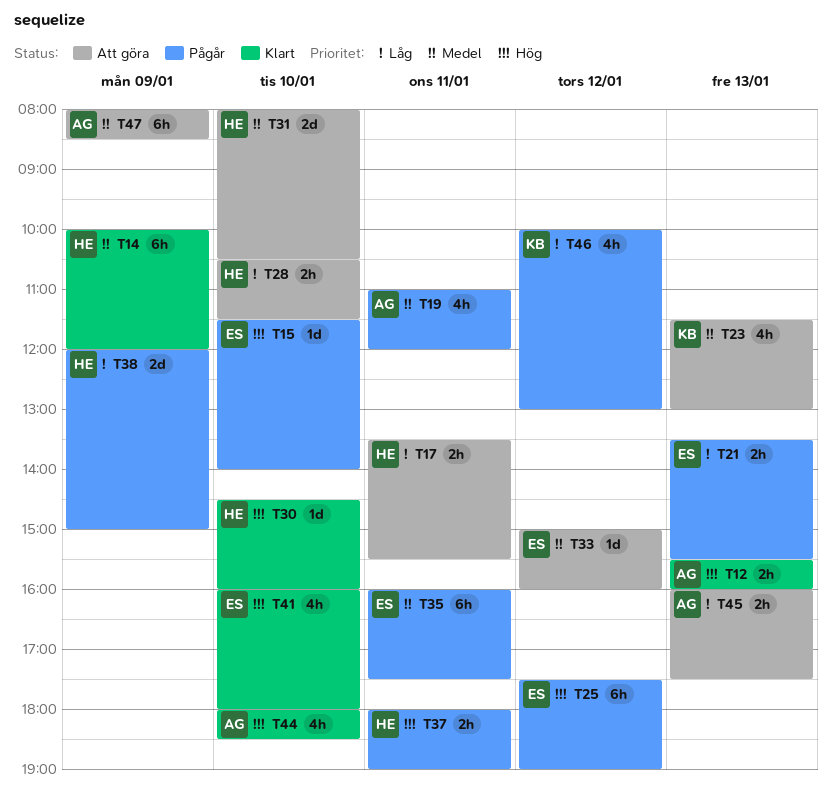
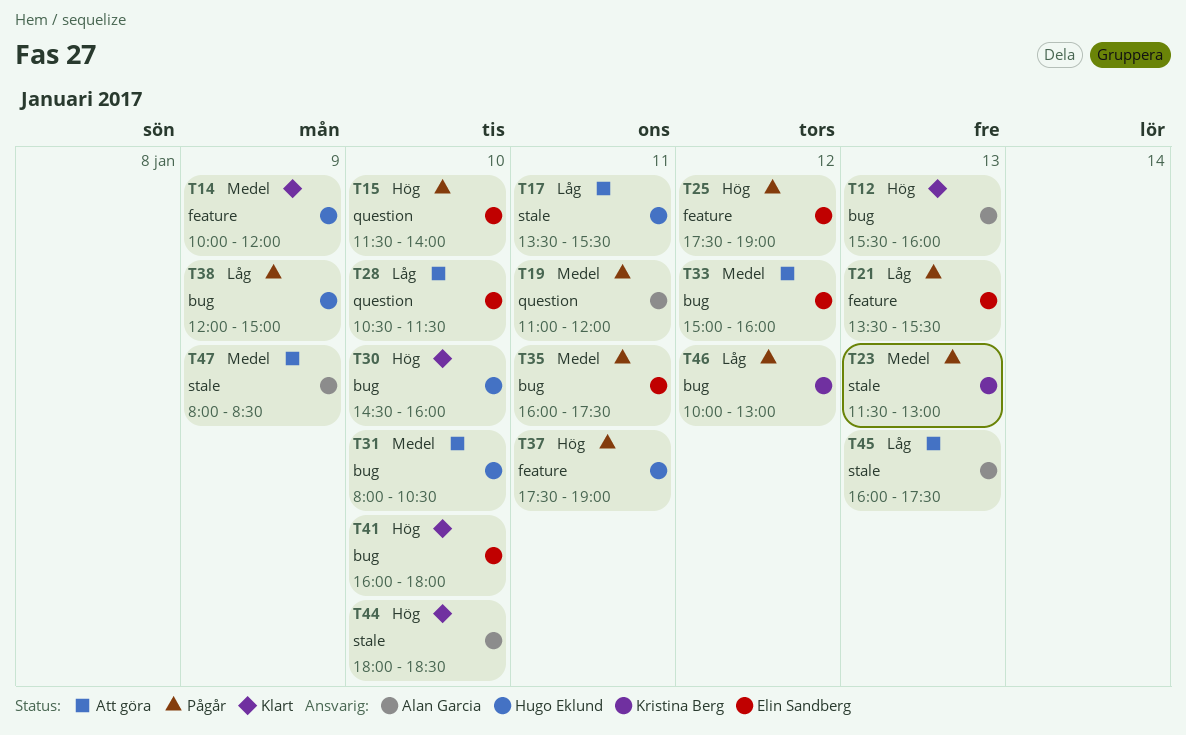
T23, status: Att göra -> Pågår
T28, owner: Hugo Eklund -> Elin Sandberg
T37, begins: 18:00 -> 17:30

